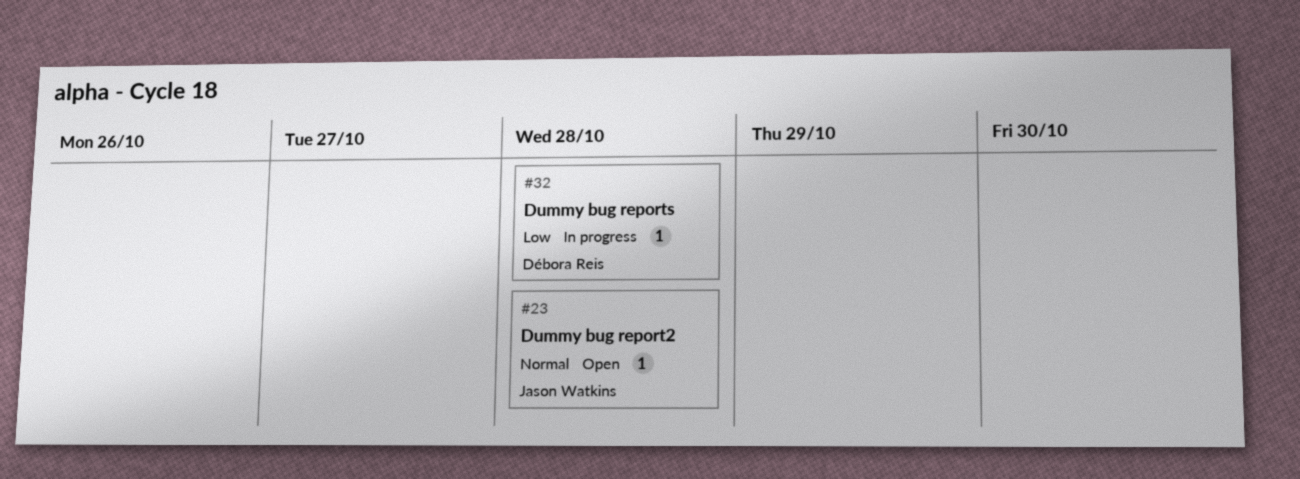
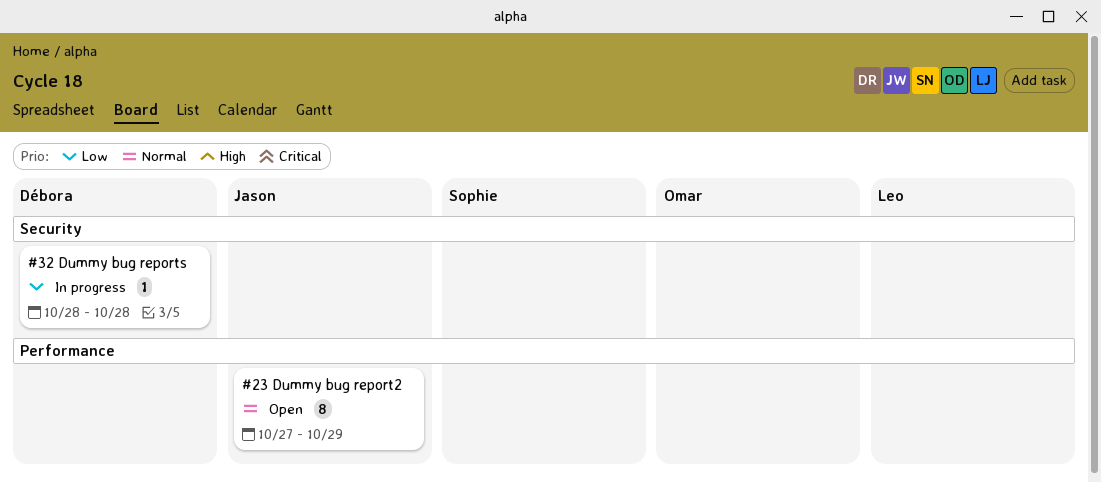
#23, estimate: 1 -> 8
#23, due: Oct 28 -> Oct 29

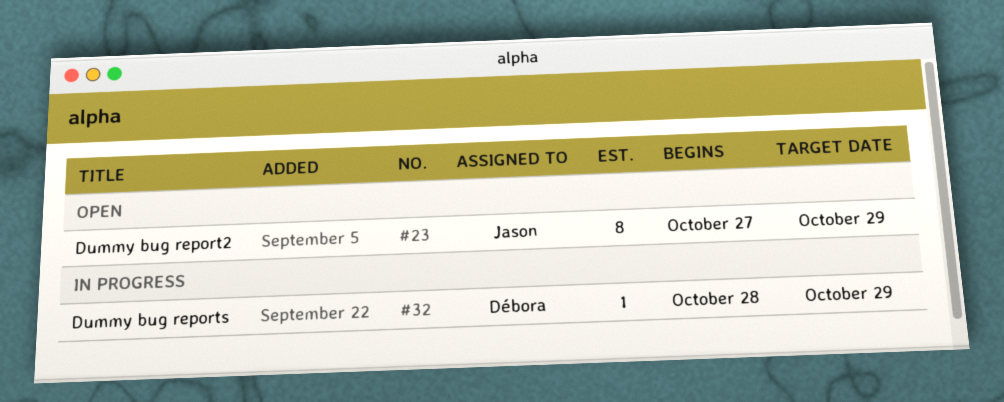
#32, due: Oct 28 -> Oct 29

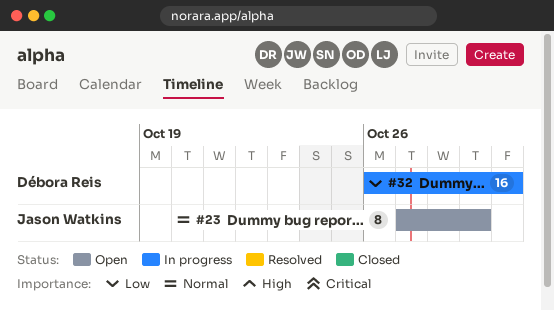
#32, estimate: 1 -> 16
#32, start: Oct 28 -> Oct 26
#32, due: Oct 29 -> Oct 30

